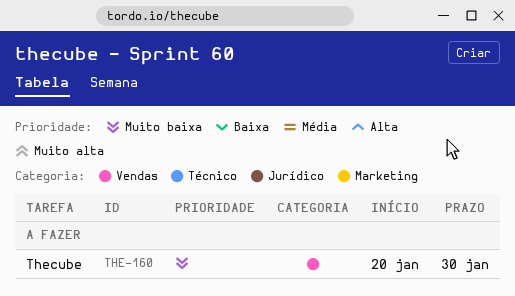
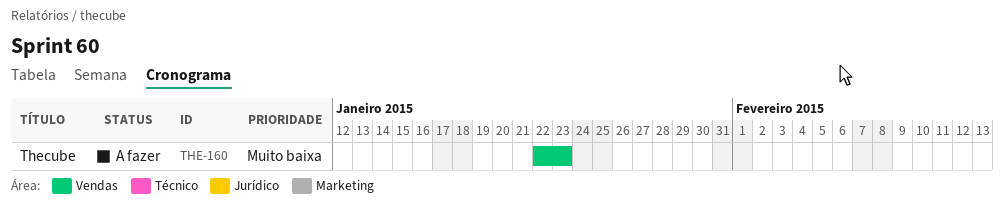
THE-160, start: Jan 20 -> Jan 22
THE-160, due: Jan 30 -> Jan 23

